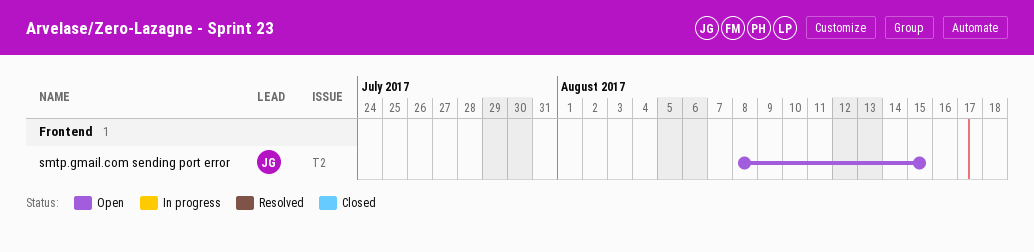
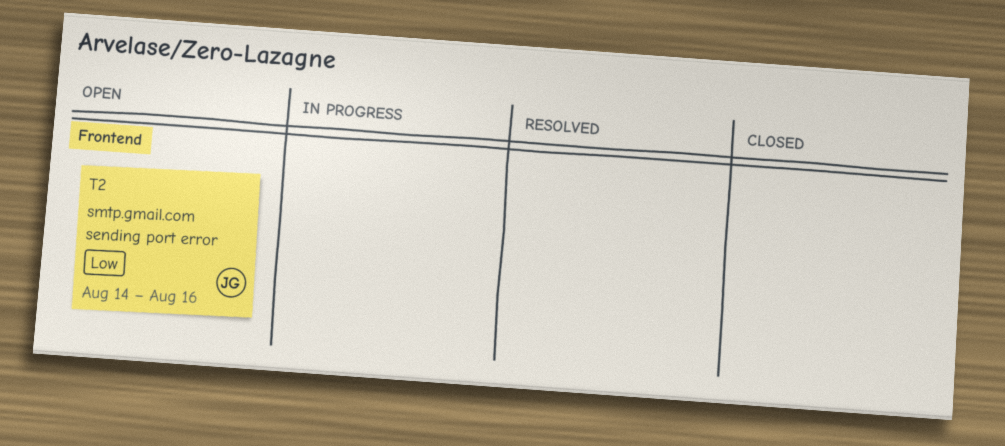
T2, start: Aug 8 -> Aug 14
T2, due: Aug 15 -> Aug 16

